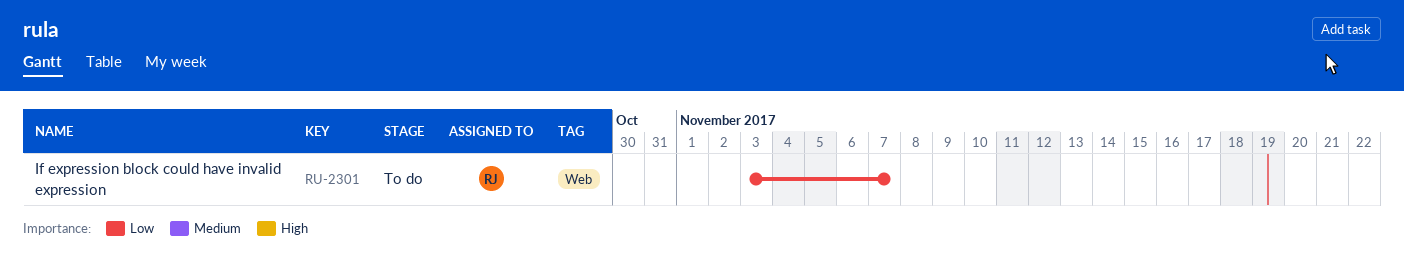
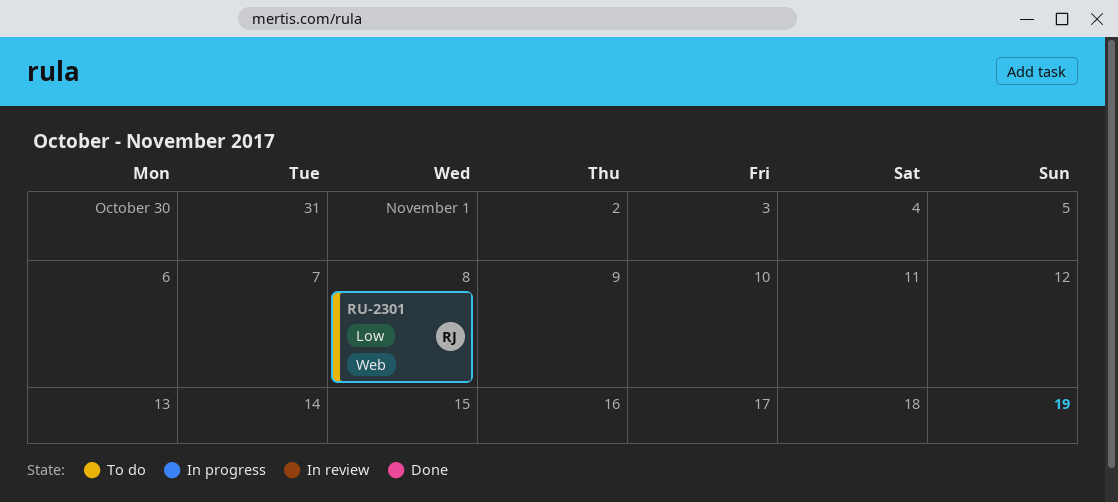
RU-2301, due: Nov 7 -> Nov 8

